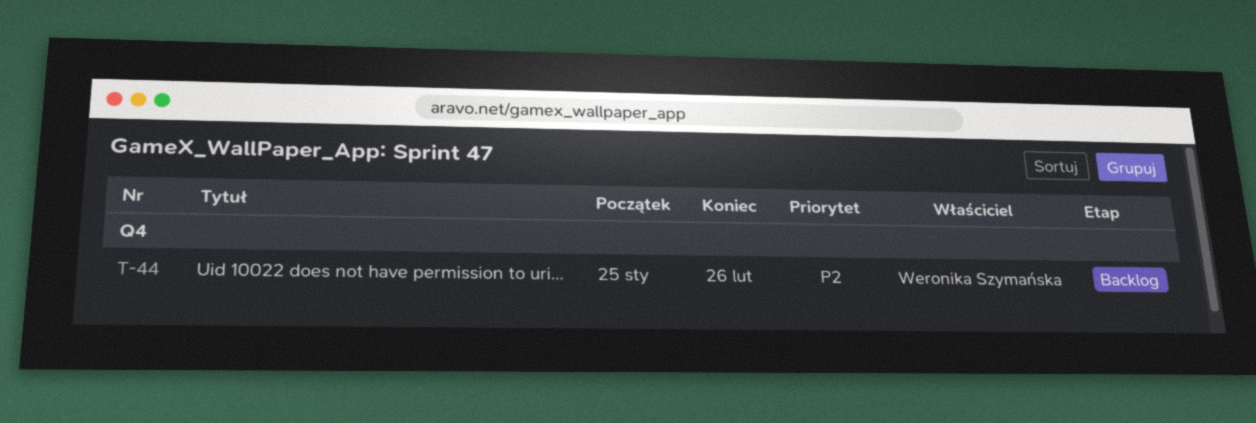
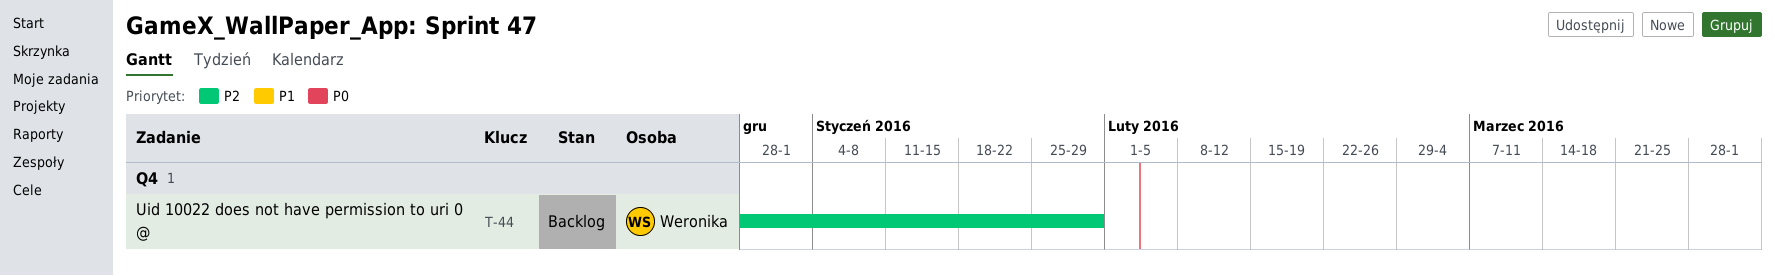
T-44, start: Jan 25 -> Dec 28
T-44, due: Feb 26 -> Jan 29

